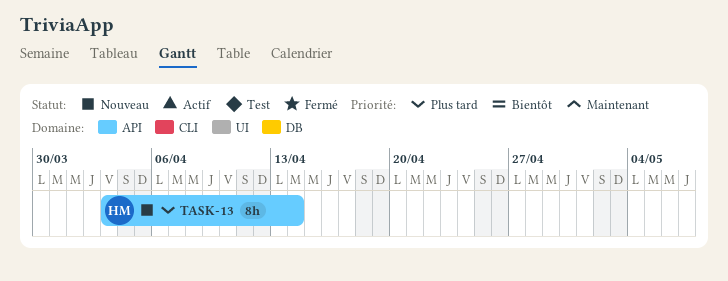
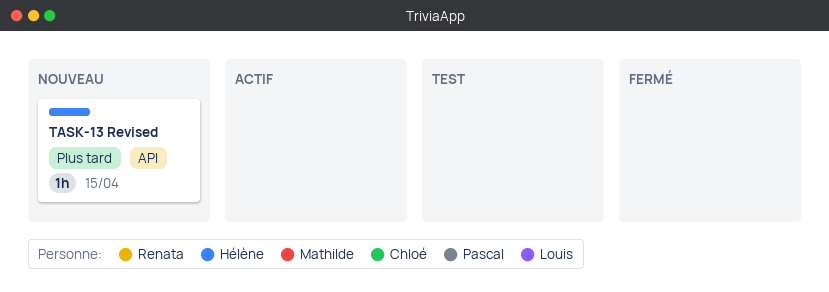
TASK-13, estimate: 8h -> 1h
TASK-13, due: Apr 14 -> Apr 15

